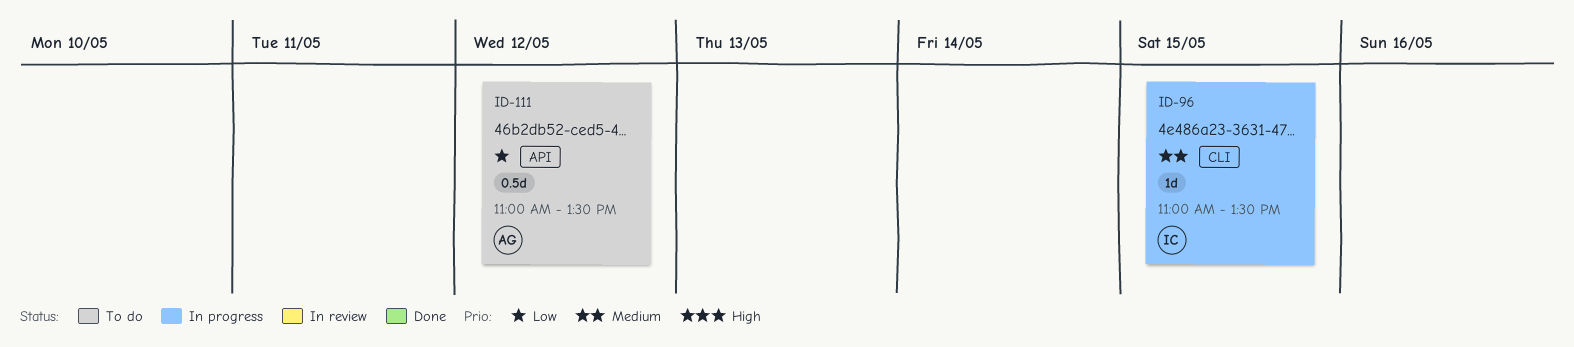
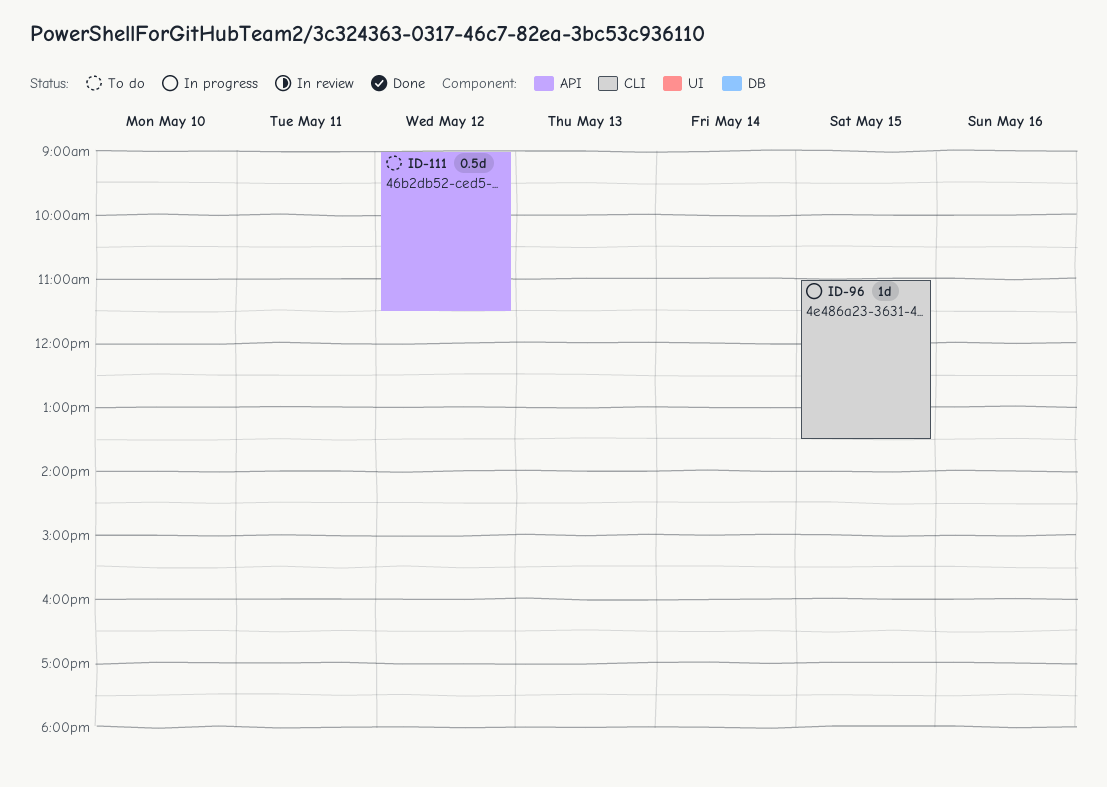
ID-111, begins: 11:00 -> 09:00
ID-111, ends: 13:30 -> 11:30

